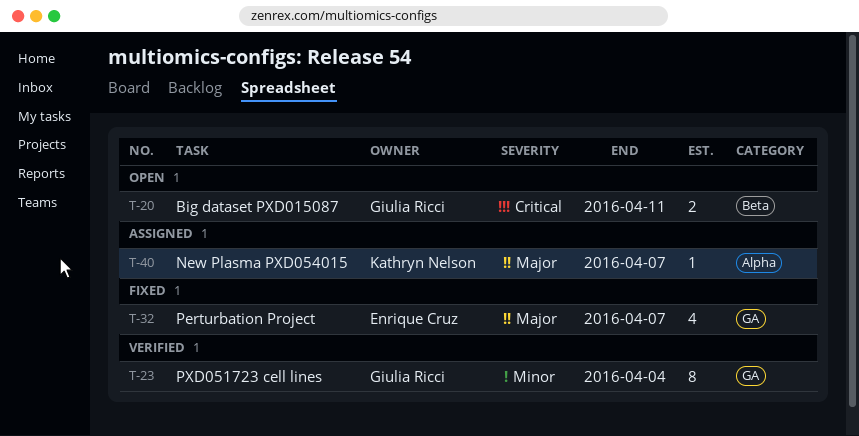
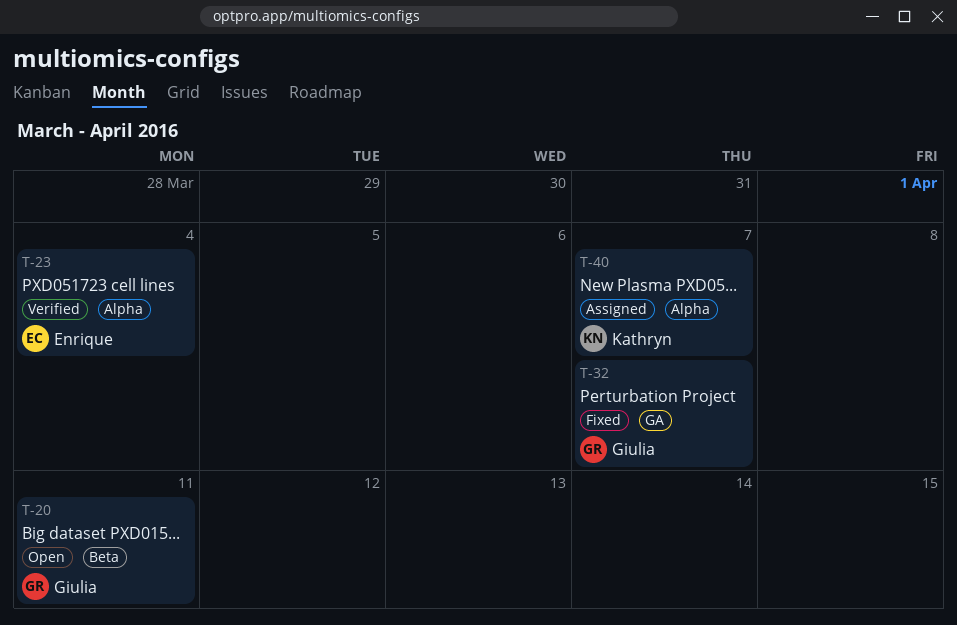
T-23, owner: Giulia Ricci -> Enrique Cruz
T-23, label: GA -> Alpha
T-32, owner: Enrique Cruz -> Giulia Ricci

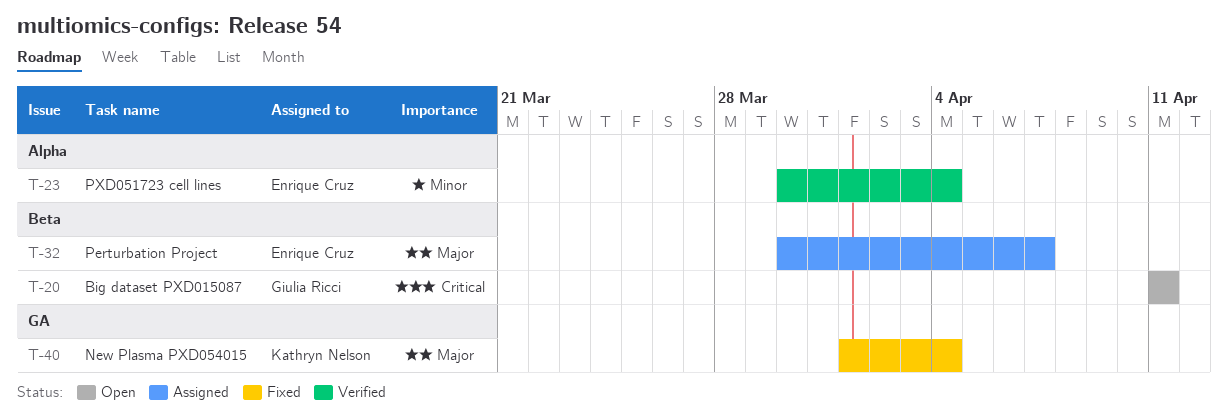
T-32, status: Fixed -> Assigned
T-32, owner: Giulia Ricci -> Enrique Cruz
T-32, label: GA -> Beta
T-40, status: Assigned -> Fixed
T-40, label: Alpha -> GA
T-40, due: Apr 7 -> Apr 4

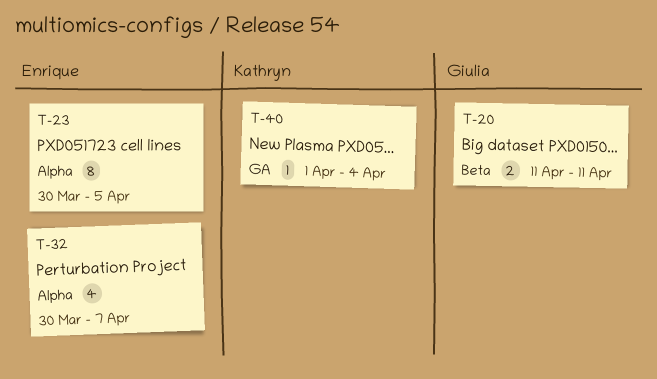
T-23, due: Apr 4 -> Apr 5
T-32, label: Beta -> Alpha

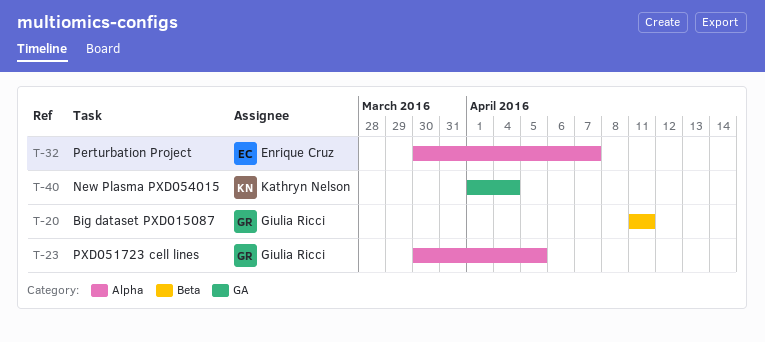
T-23, owner: Enrique Cruz -> Giulia Ricci

